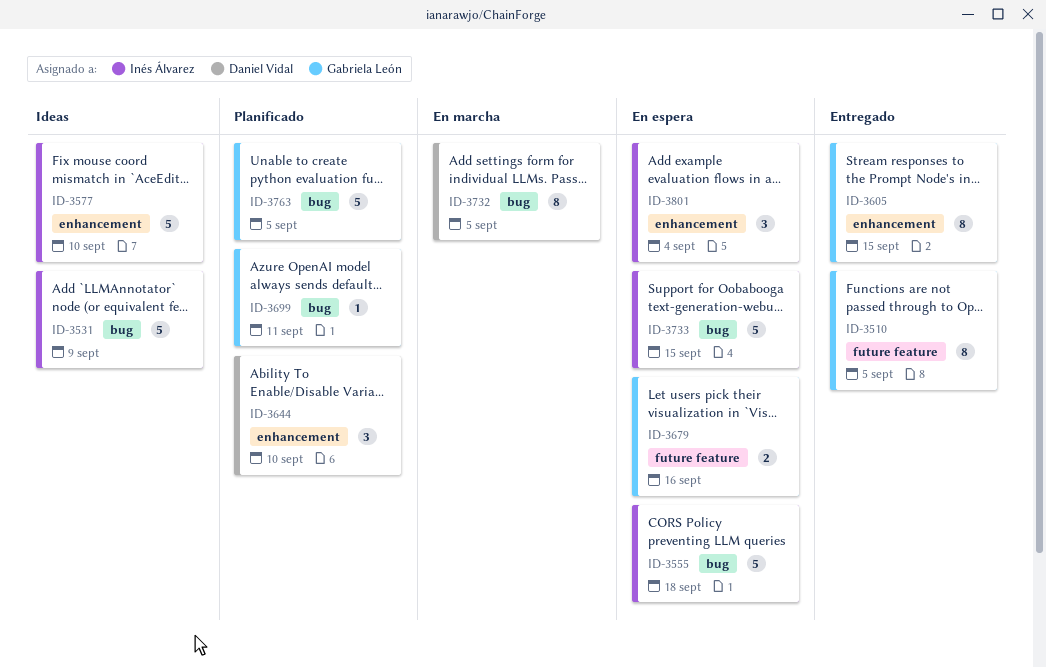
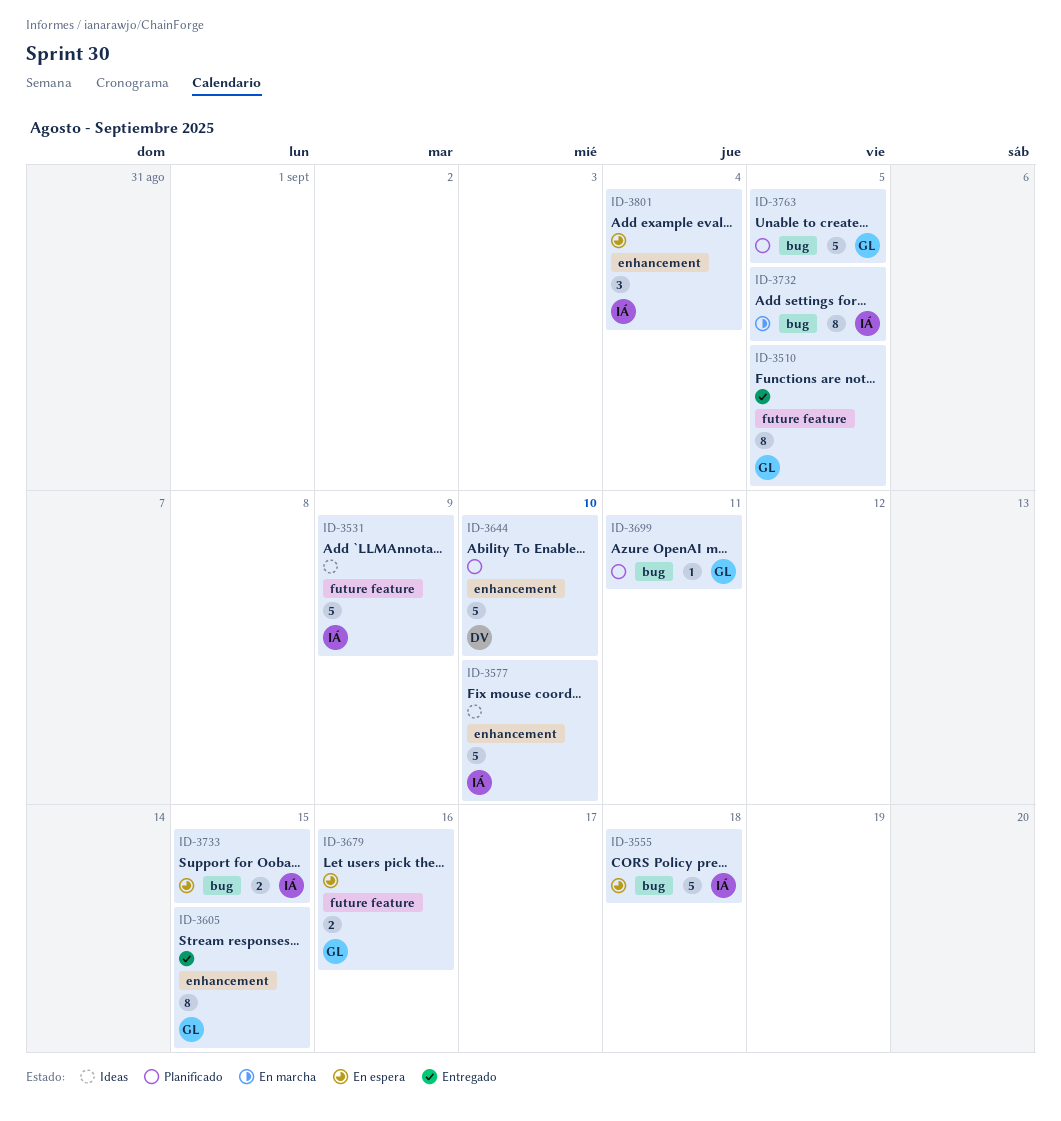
ID-3531, label: bug -> future feature
ID-3644, estimate: 3 -> 5
ID-3732, owner: Daniel Vidal -> Inés Álvarez
ID-3733, estimate: 5 -> 2

